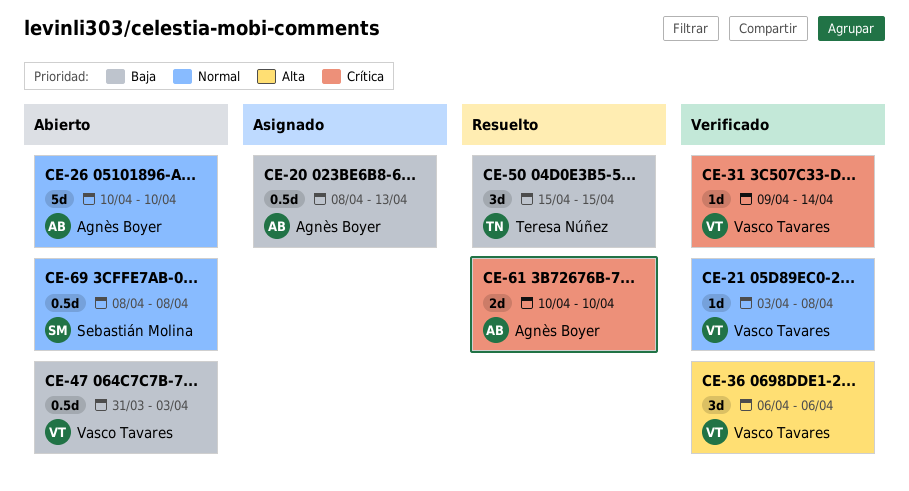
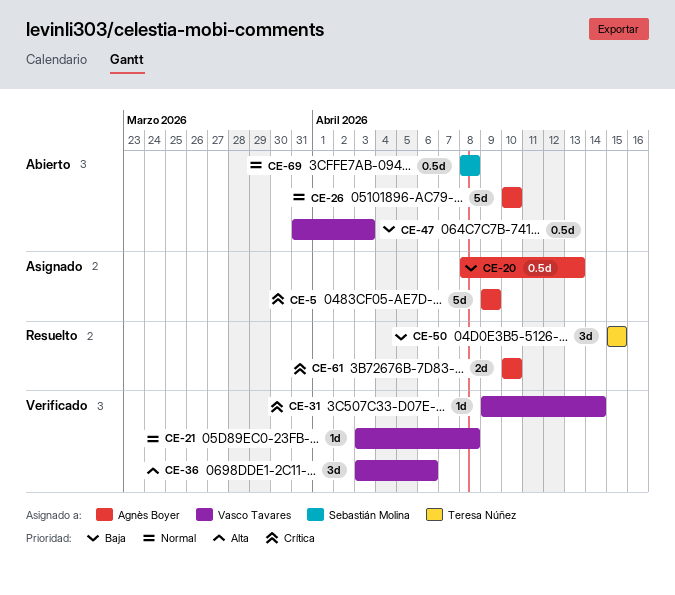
CE-5: none -> present
CE-36, start: Apr 6 -> Apr 3

